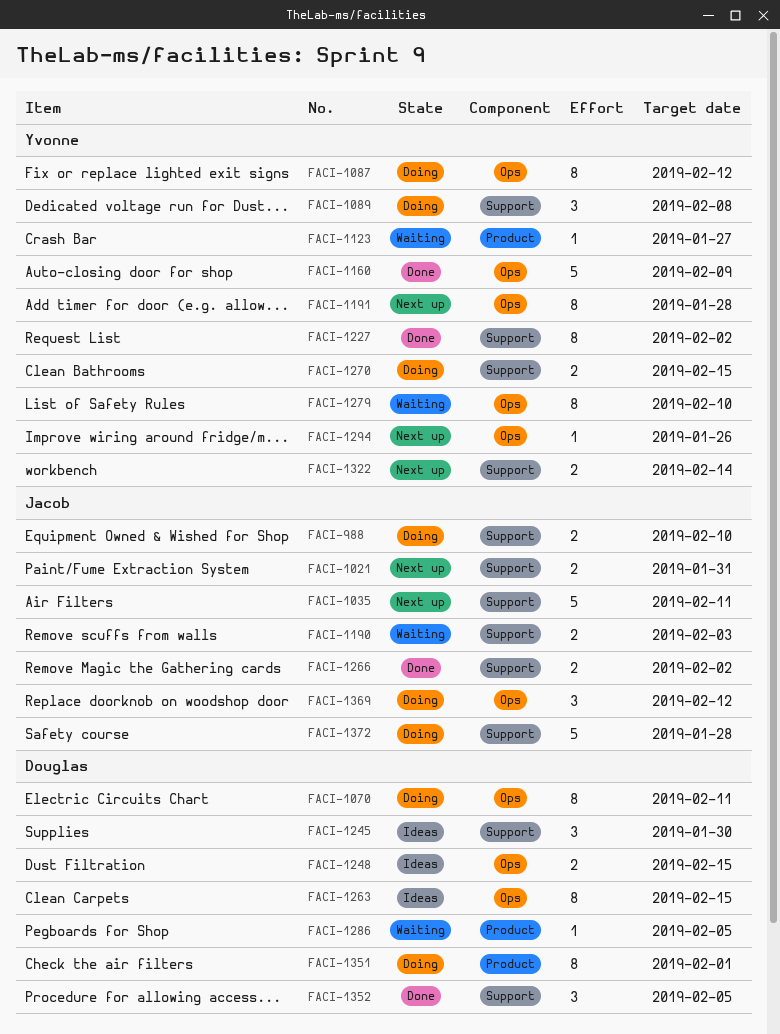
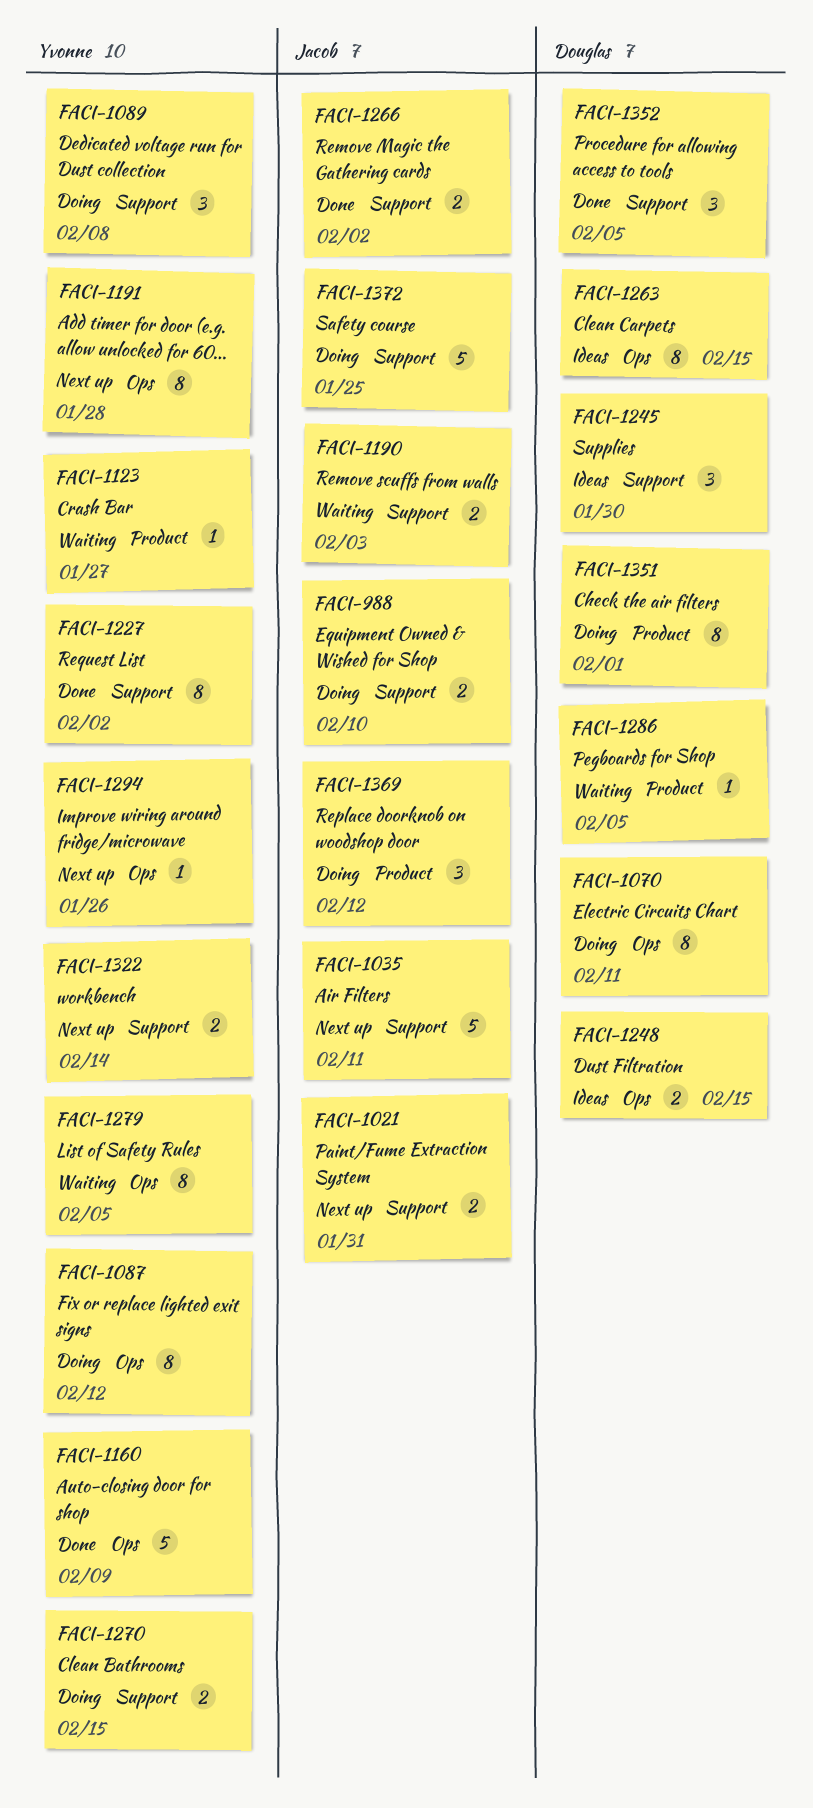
FACI-1279, due: Feb 10 -> Feb 5
FACI-1369, label: Ops -> Product
FACI-1372, due: Jan 28 -> Jan 25

